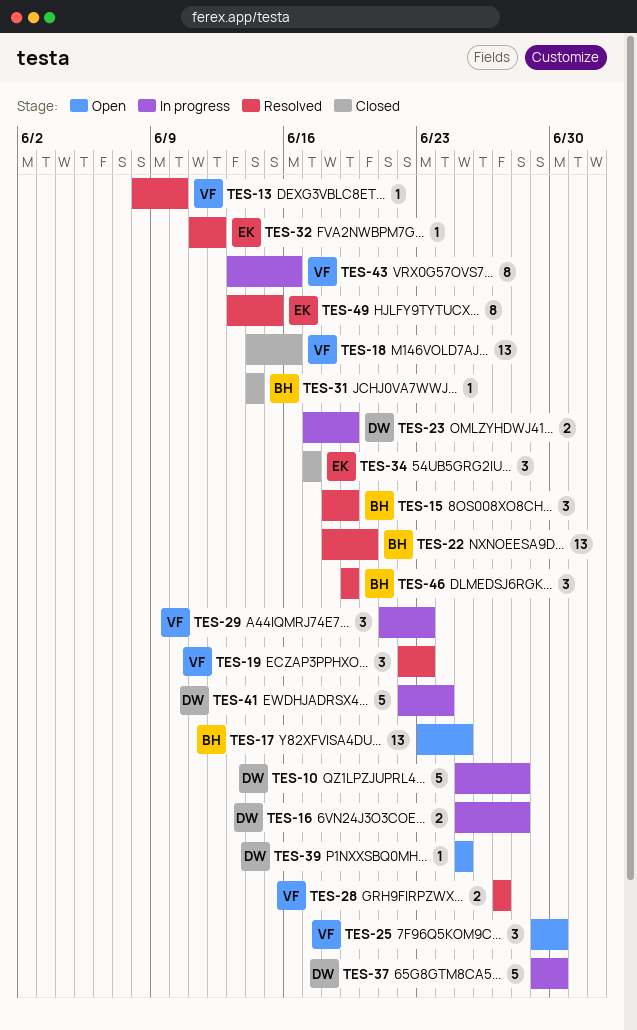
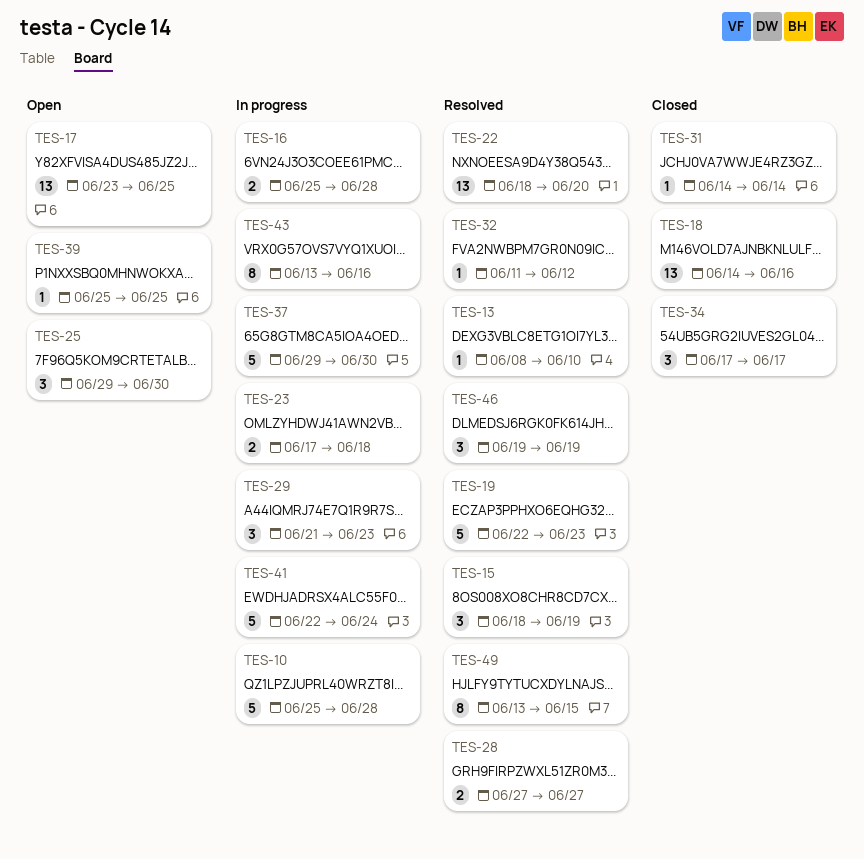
TES-19, estimate: 3 -> 5
TES-23, due: Jun 19 -> Jun 18

